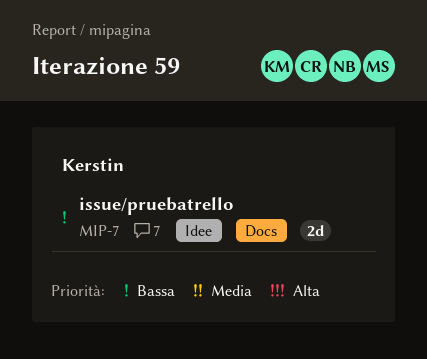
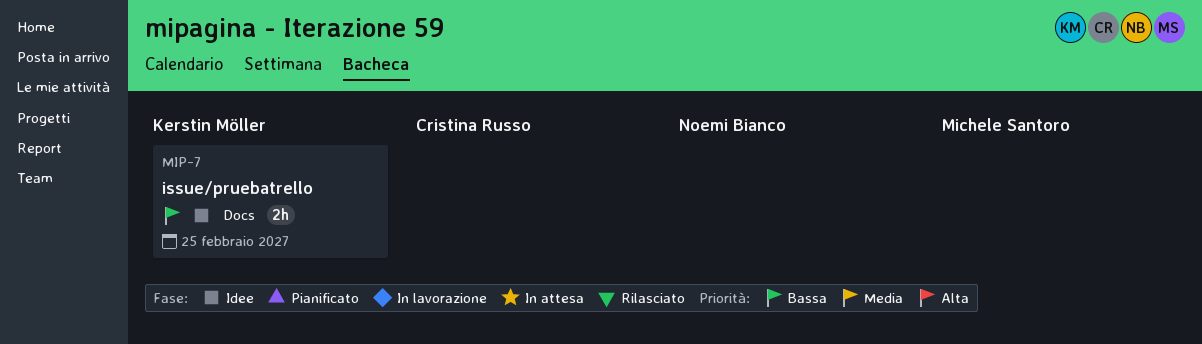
MIP-7, estimate: 2d -> 2h

